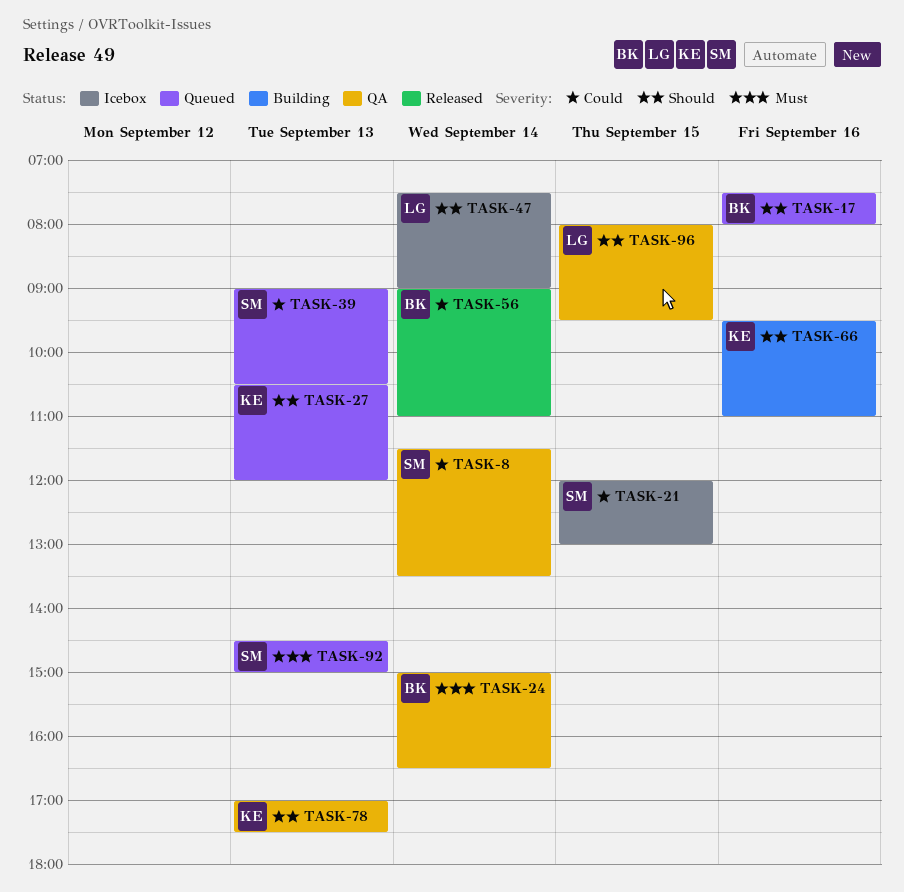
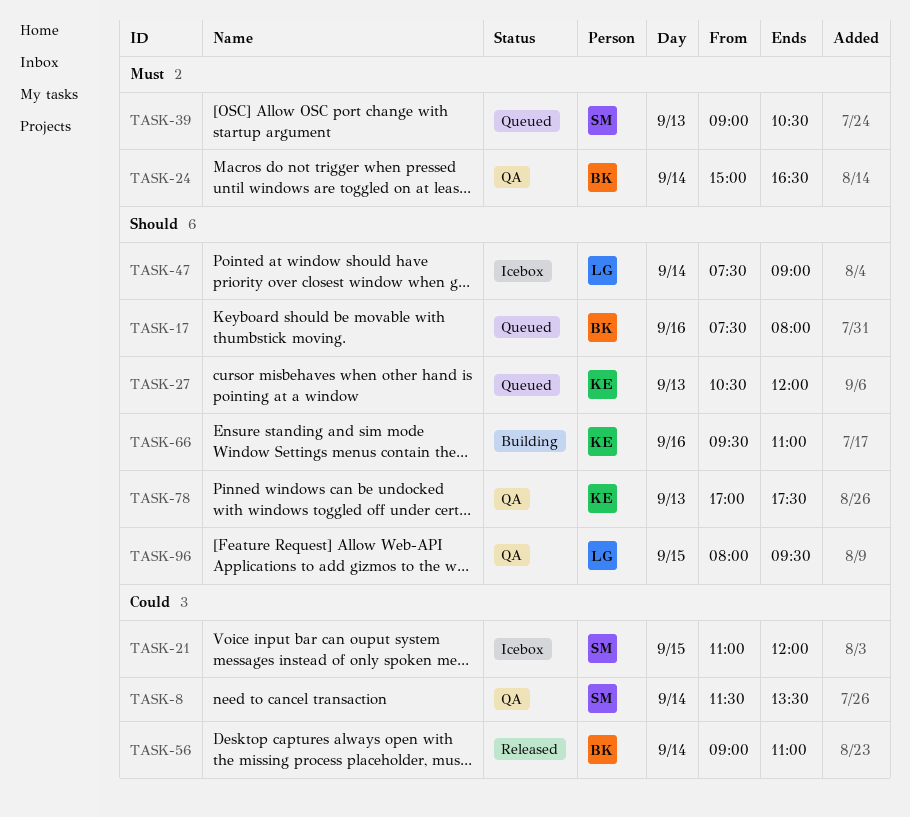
TASK-21, begins: 12:00 -> 11:00
TASK-21, ends: 13:00 -> 12:00
TASK-39, priority: Could -> Must
TASK-92: present -> none

